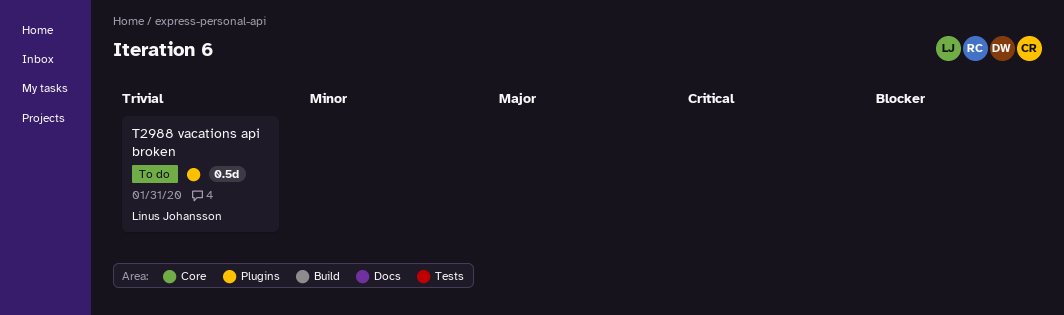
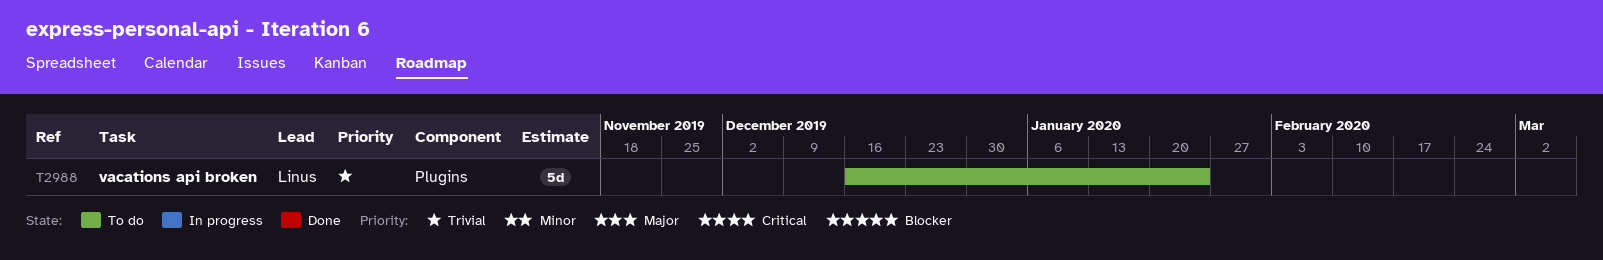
T2988, estimate: 0.5d -> 5d
T2988, due: Jan 31 -> Jan 24

